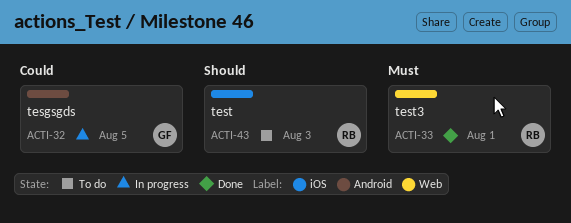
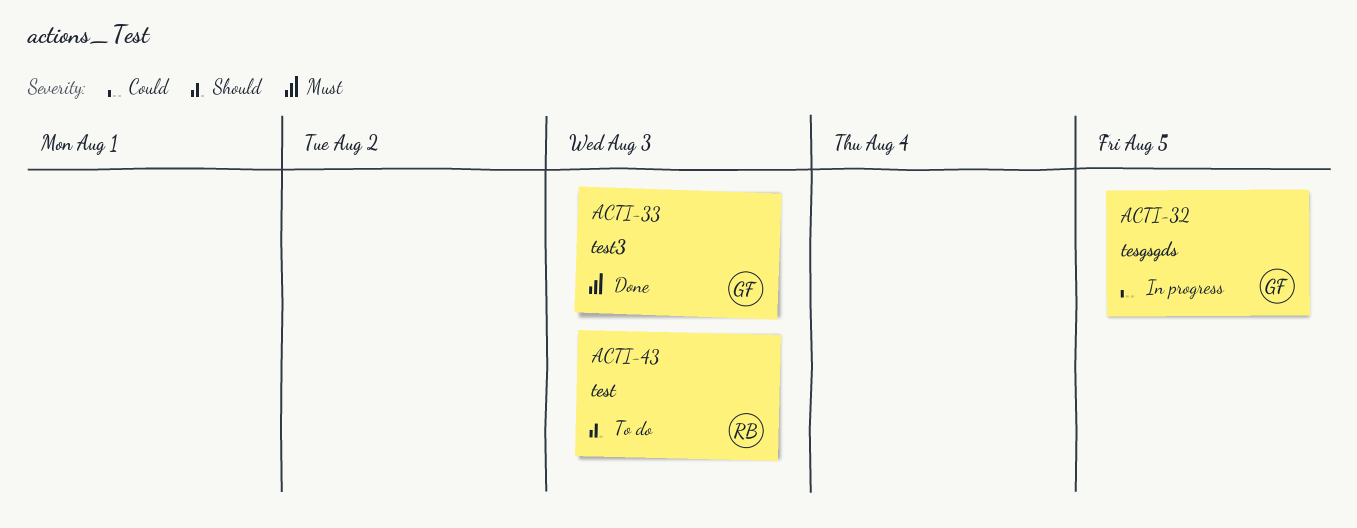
ACTI-33, owner: RB -> GF
ACTI-33, due: Aug 1 -> Aug 3

